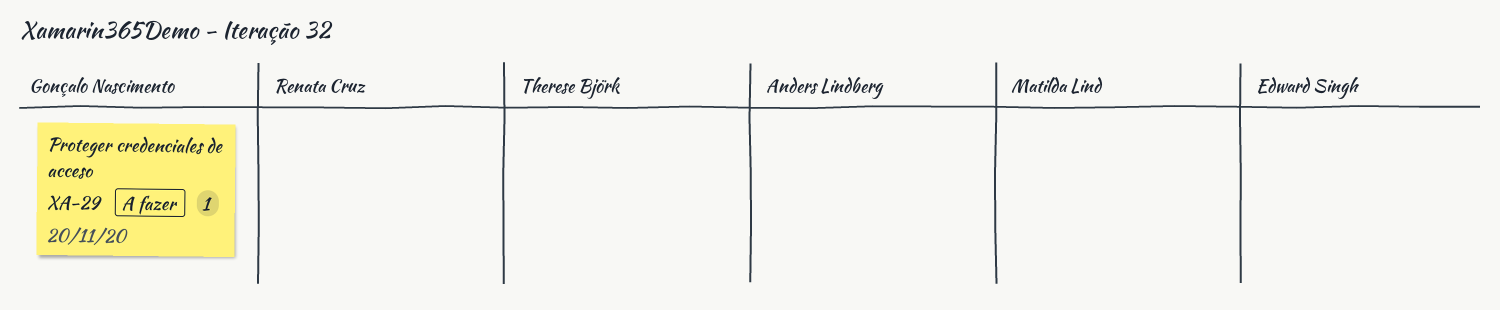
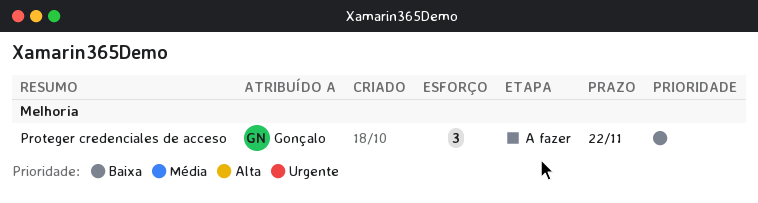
Proteger credenciales de acceso, estimate: 1 -> 3
Proteger credenciales de acceso, due: Nov 20 -> Nov 22

